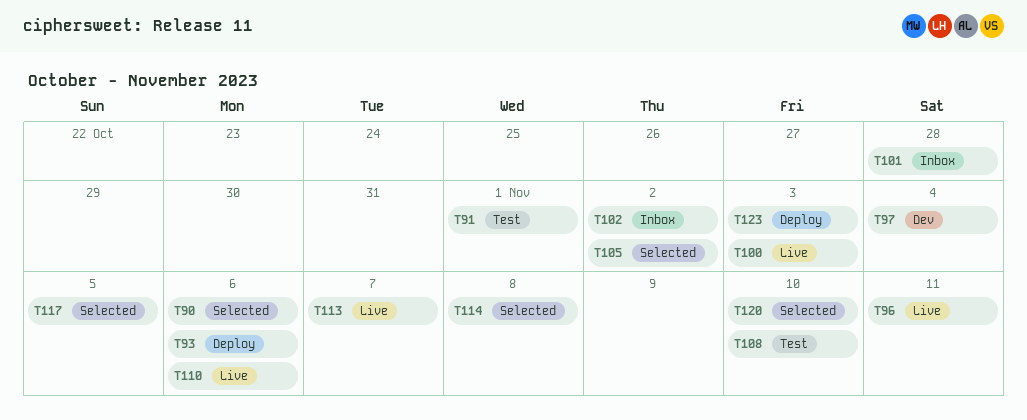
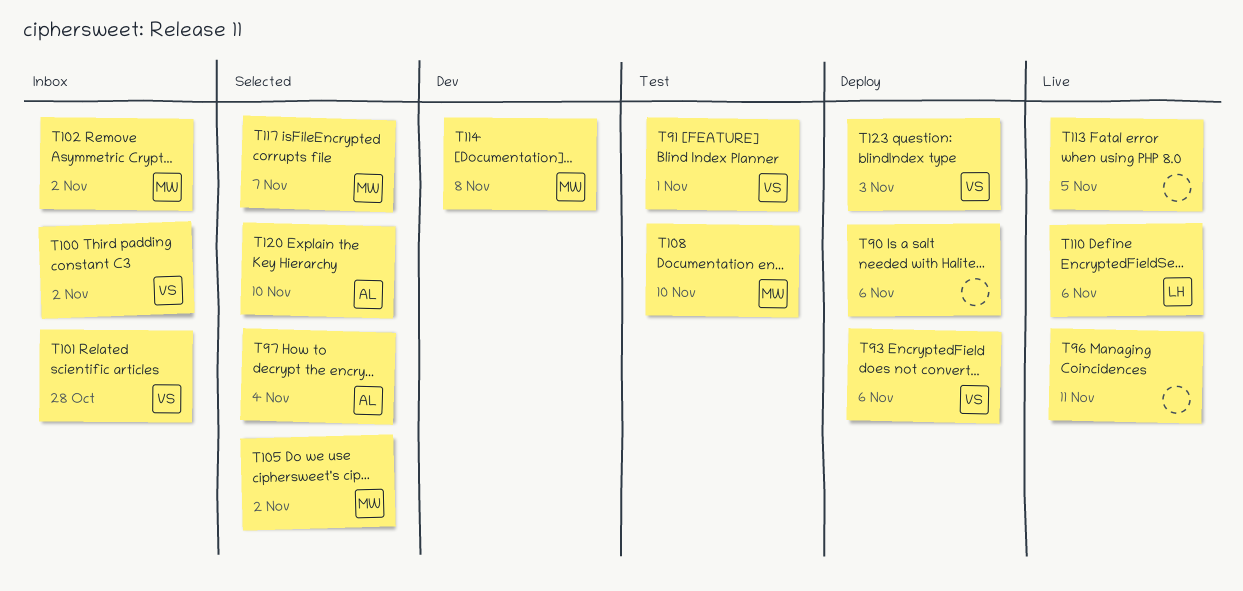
T90, status: Selected -> Deploy
T97, status: Dev -> Selected
T100, status: Live -> Inbox
T100, due: Nov 3 -> Nov 2
T113, due: Nov 7 -> Nov 5
T114, status: Selected -> Dev
T117, due: Nov 5 -> Nov 7

